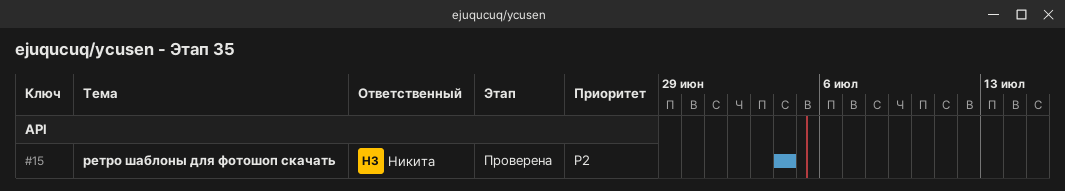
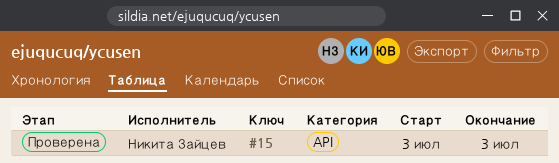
#15, start: Jul 4 -> Jul 3
#15, due: Jul 4 -> Jul 3

